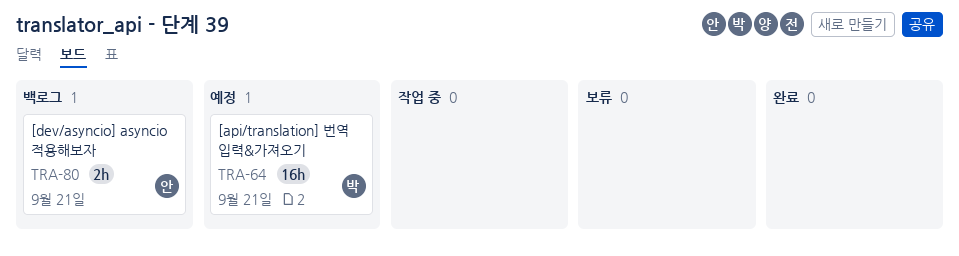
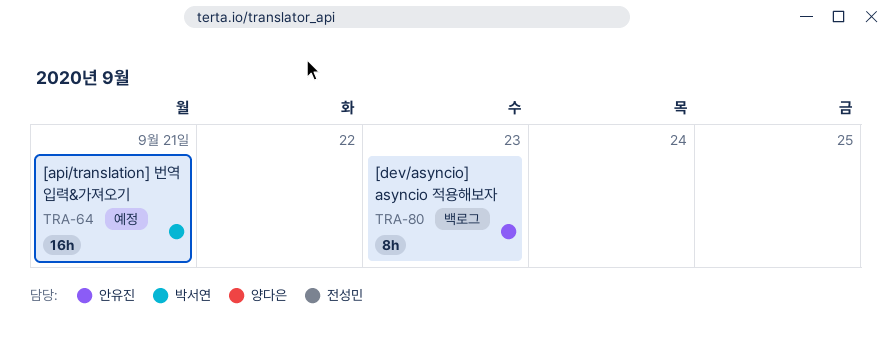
TRA-80, estimate: 2h -> 8h
TRA-80, due: Sep 21 -> Sep 23

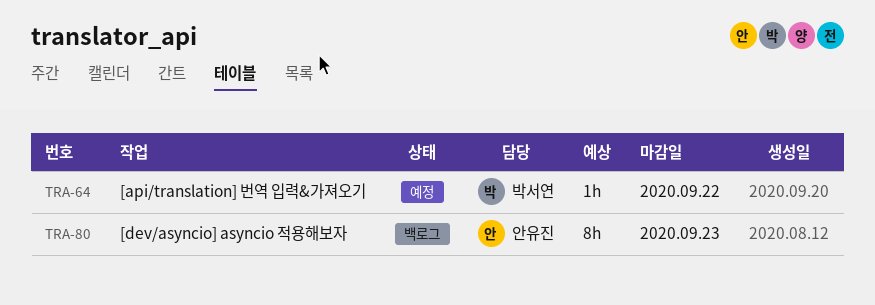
TRA-64, estimate: 16h -> 1h
TRA-64, due: Sep 21 -> Sep 22

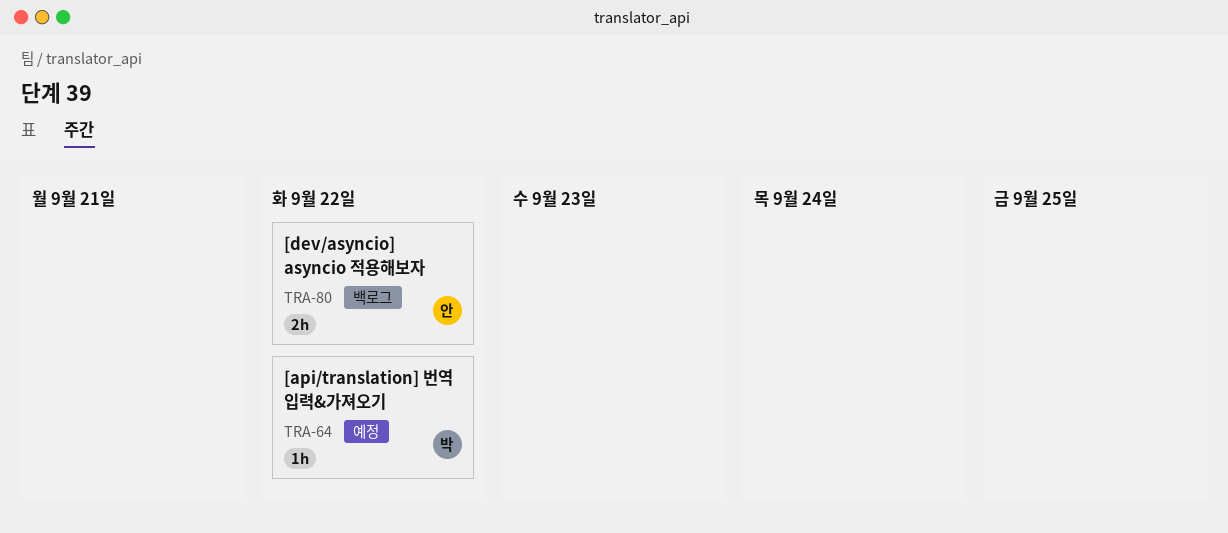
TRA-80, estimate: 8h -> 2h
TRA-80, due: Sep 23 -> Sep 22

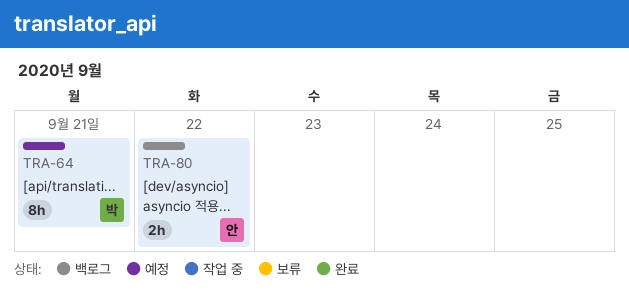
TRA-64, estimate: 1h -> 8h
TRA-64, due: Sep 22 -> Sep 21

